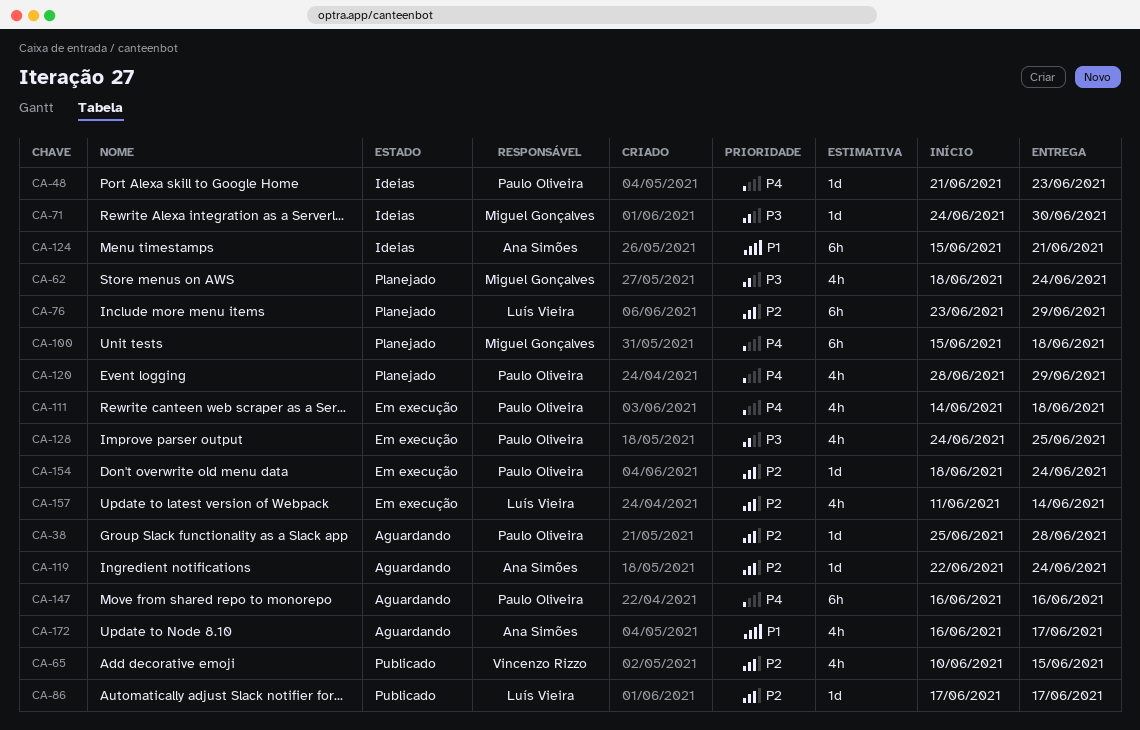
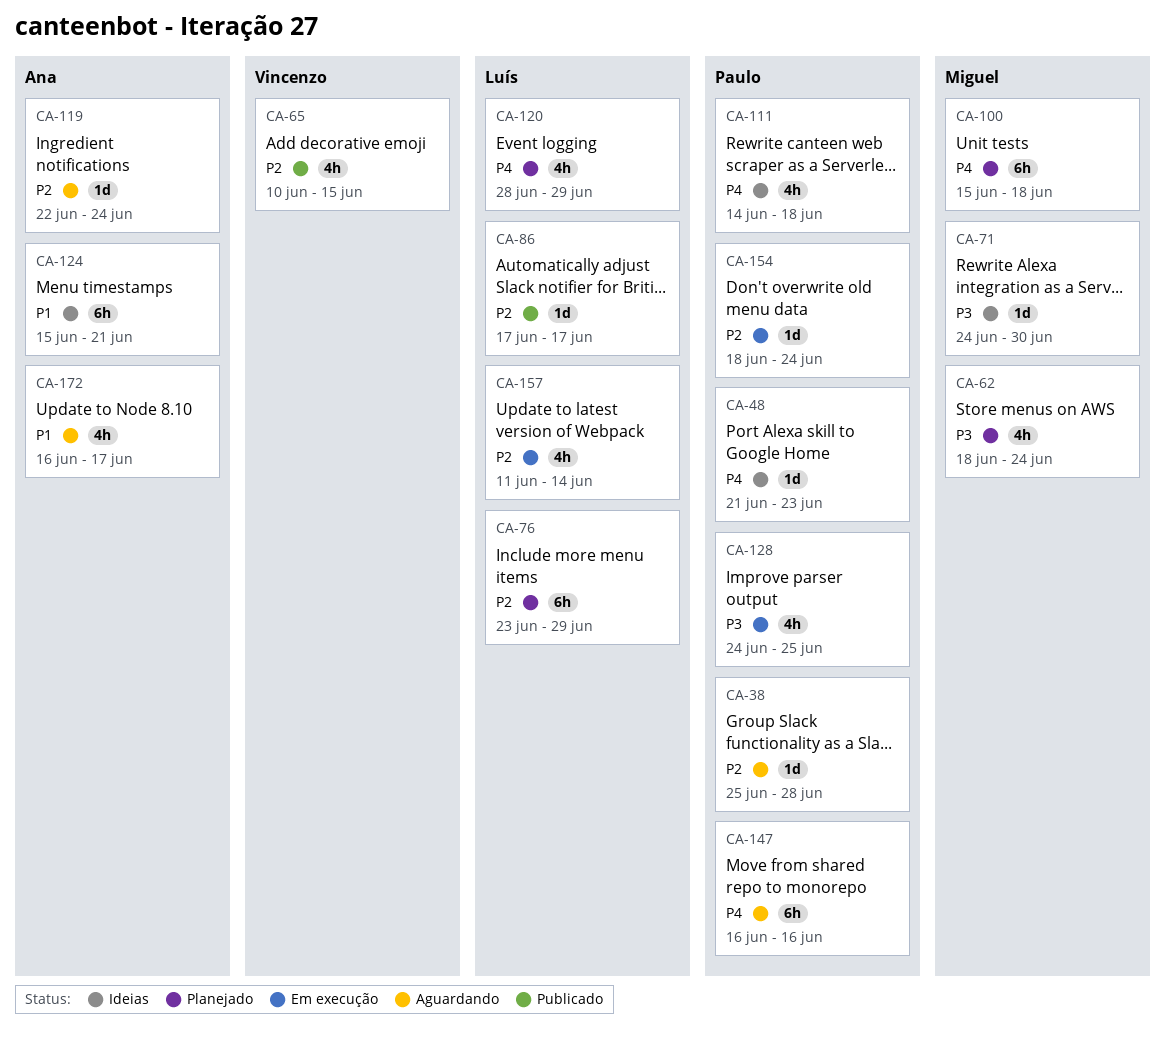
CA-111, status: Em execução -> Ideias
CA-120, owner: Paulo Oliveira -> Luís Vieira

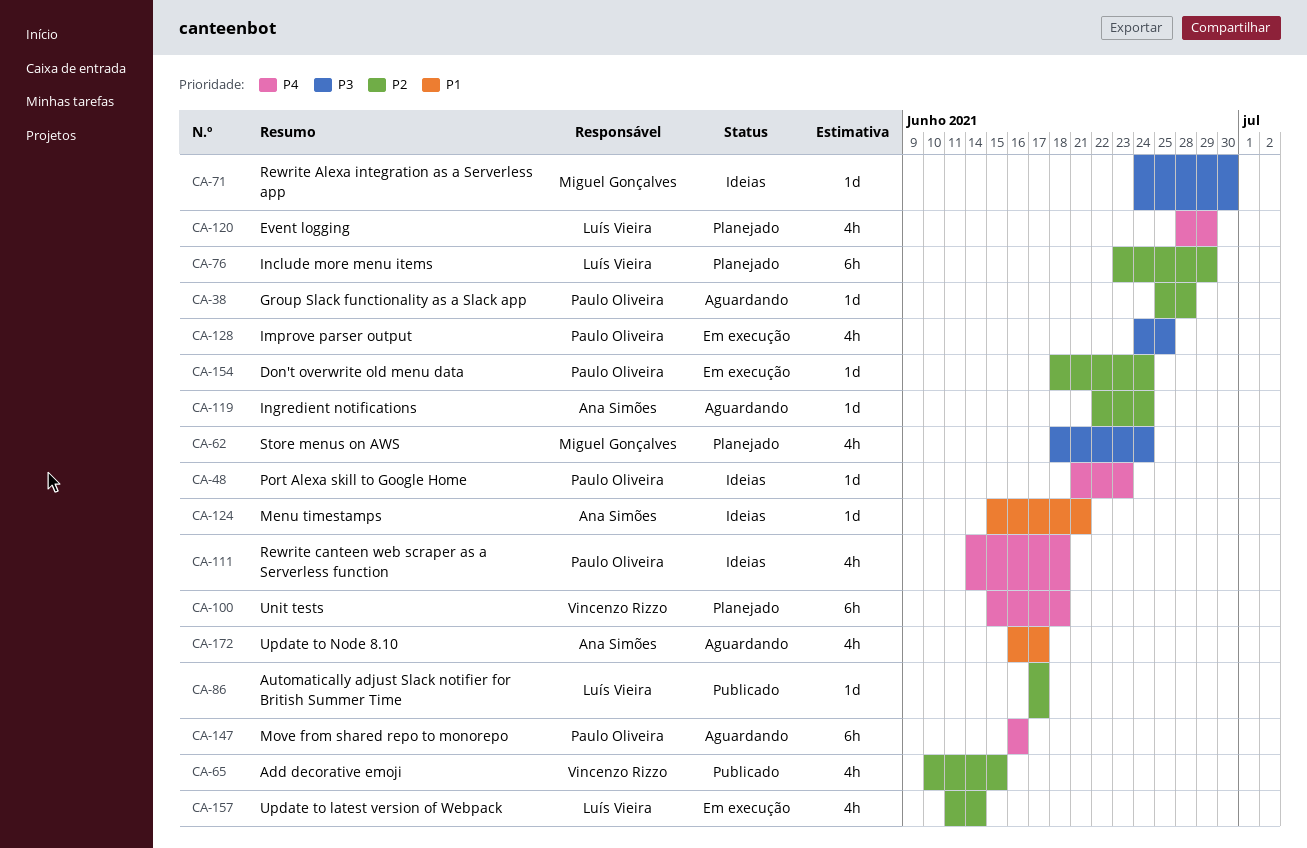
CA-100, owner: Miguel Gonçalves -> Vincenzo Rizzo
CA-124, estimate: 6h -> 1d

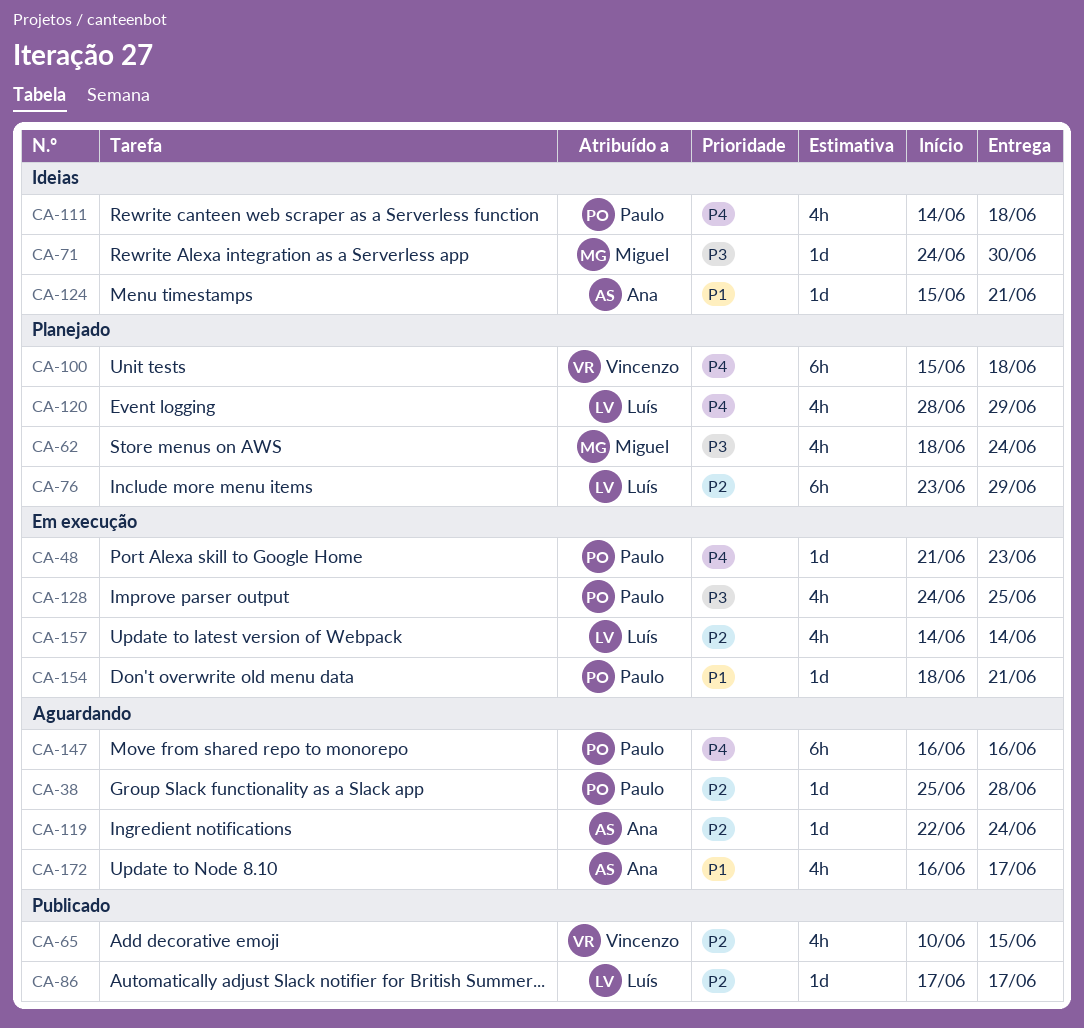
CA-48, status: Ideias -> Em execução
CA-154, priority: P2 -> P1
CA-154, due: Jun 24 -> Jun 21
CA-157, start: Jun 11 -> Jun 14

